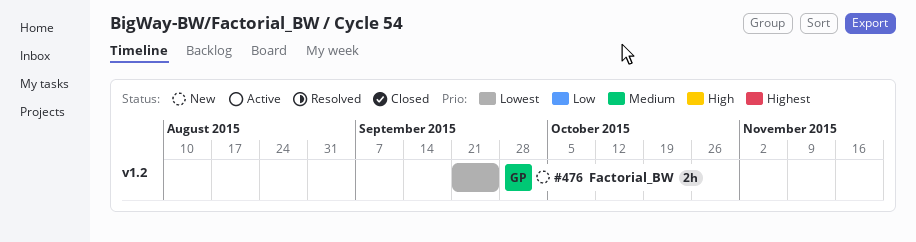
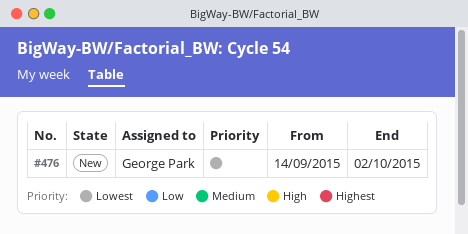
#476, start: Sep 21 -> Sep 14
#476, due: Sep 25 -> Oct 2

